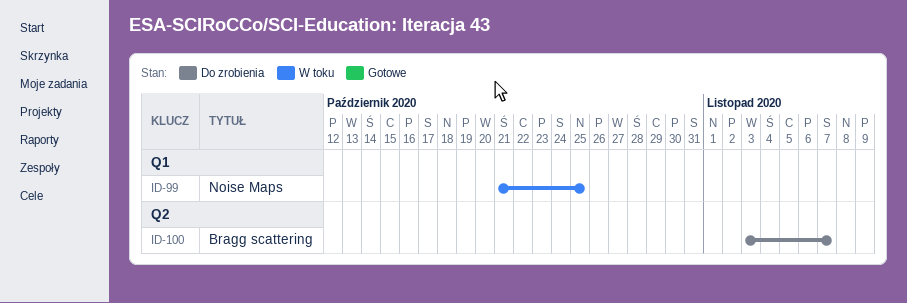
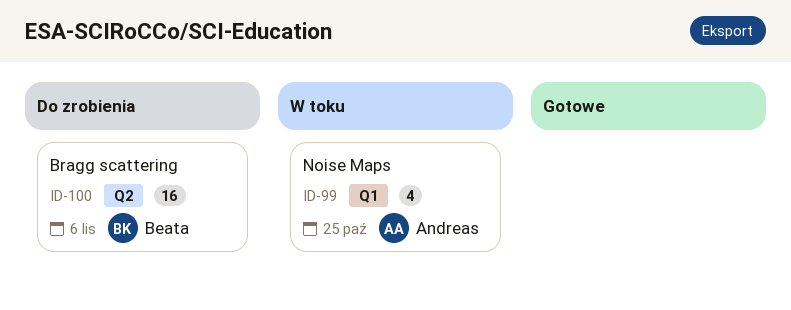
ID-100, due: Nov 7 -> Nov 6

